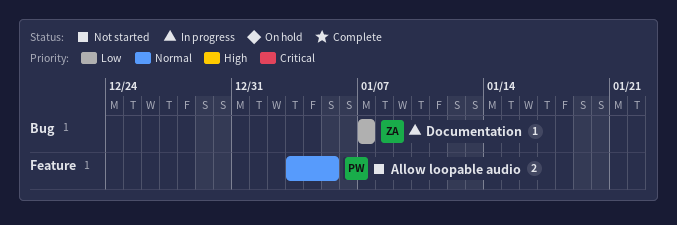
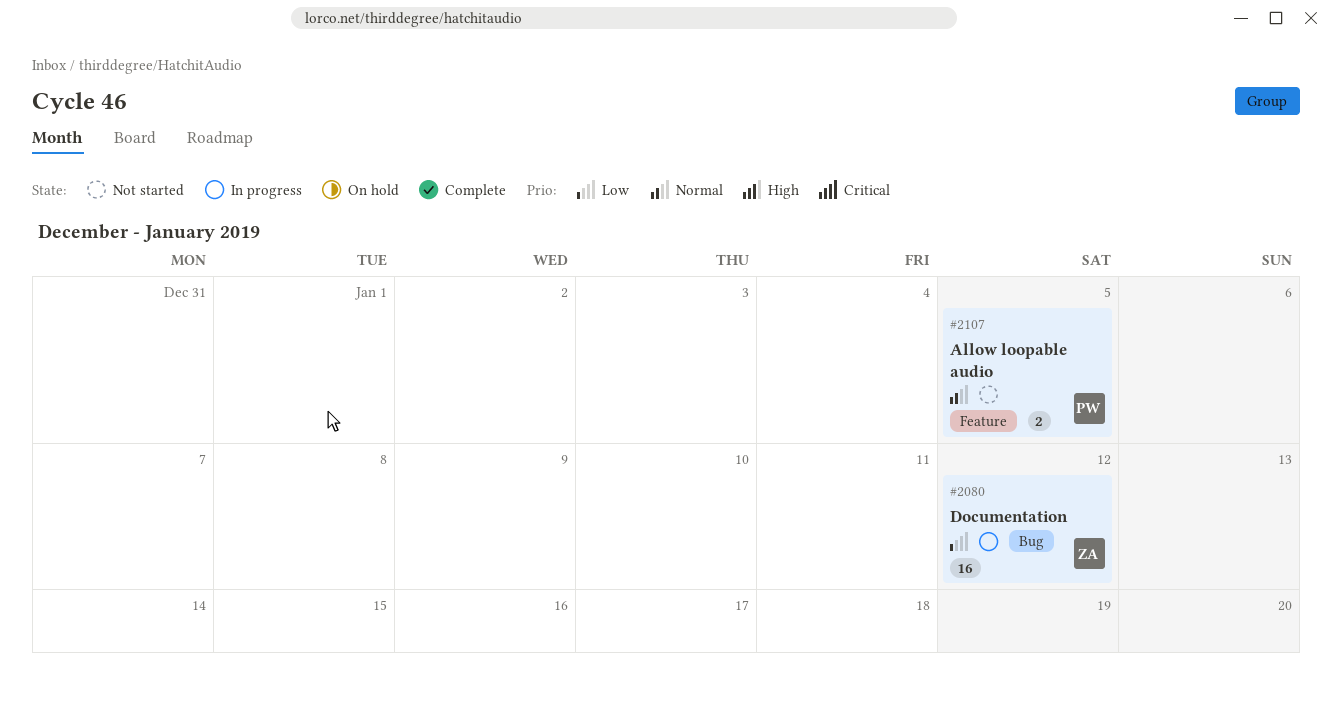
Documentation, estimate: 1 -> 16
Documentation, due: Jan 7 -> Jan 12

